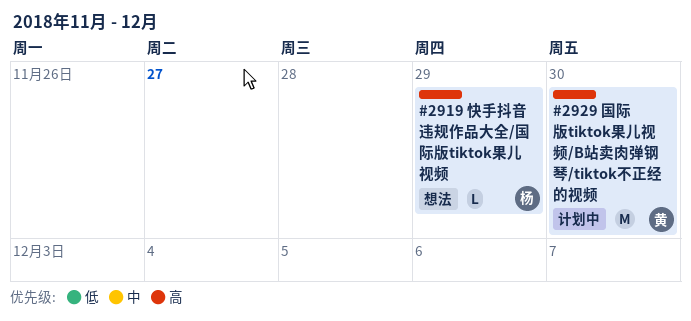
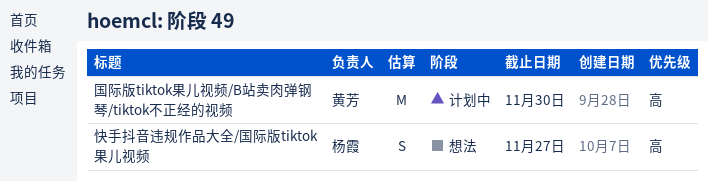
快手抖音违规作品大全/国际版tiktok果儿视频, estimate: L -> S
快手抖音违规作品大全/国际版tiktok果儿视频, due: Nov 29 -> Nov 27

